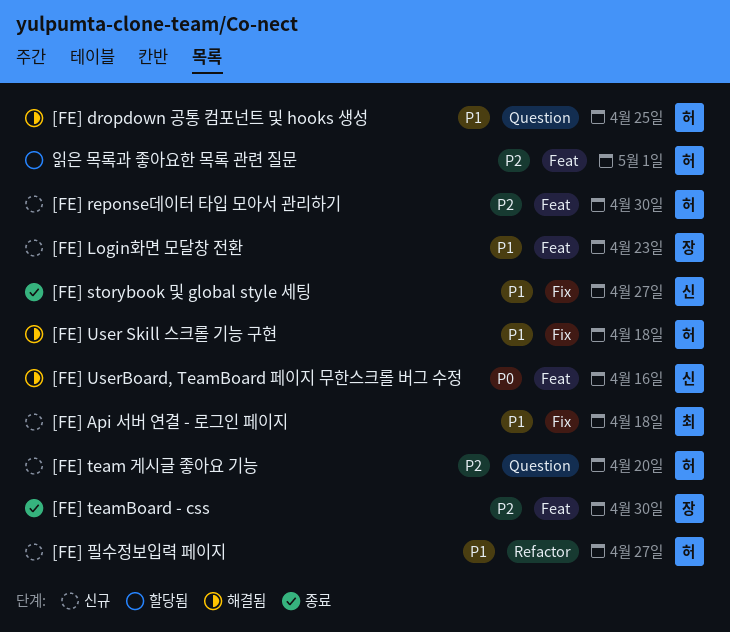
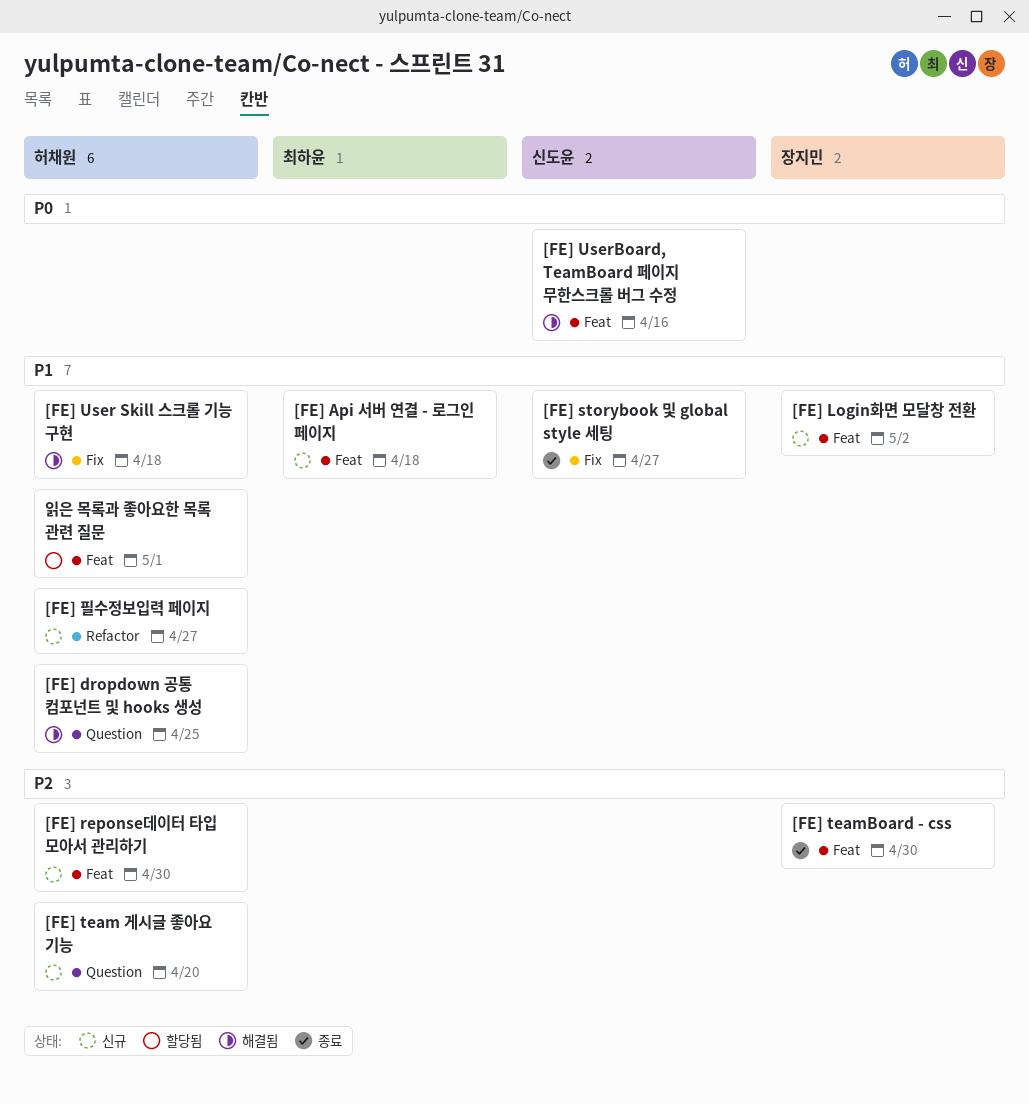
[FE] Api 서버 연결 - 로그인 페이지, label: Fix -> Feat
[FE] Login화면 모달창 전환, due: Apr 23 -> May 2
읽은 목록과 좋아요한 목록 관련 질문, priority: P2 -> P1

